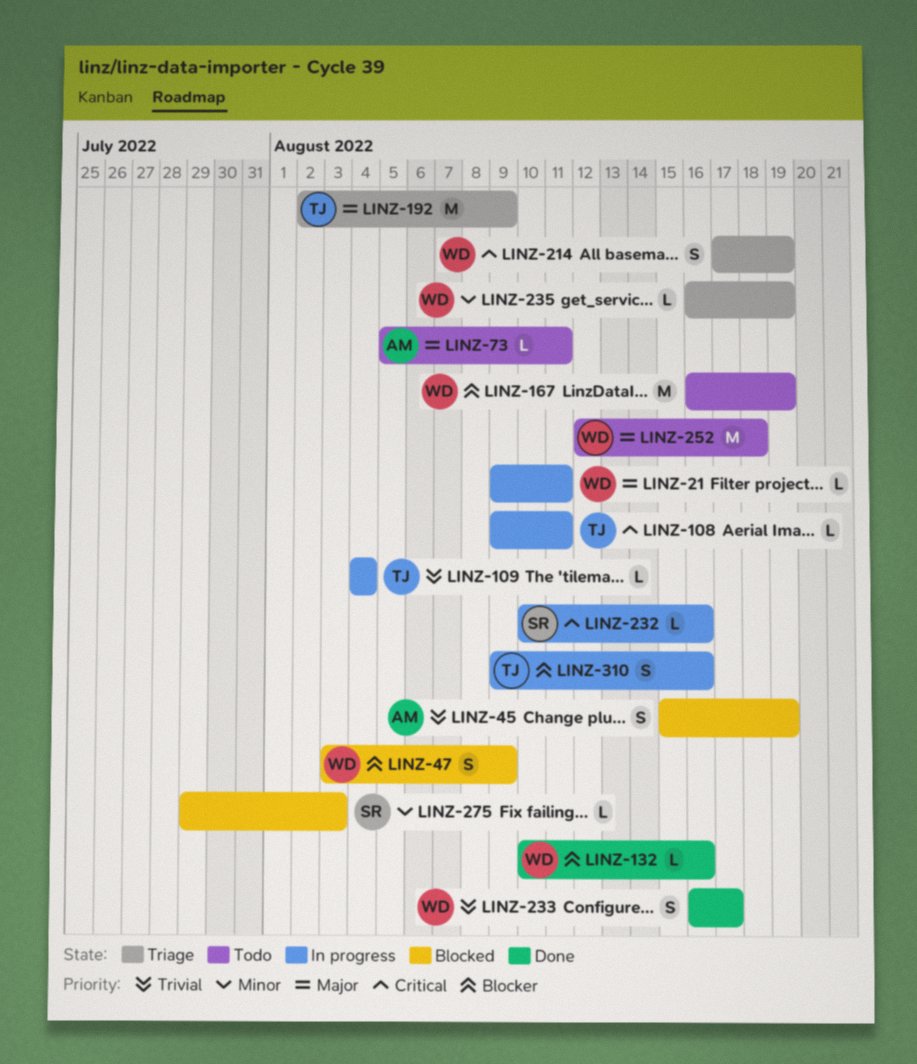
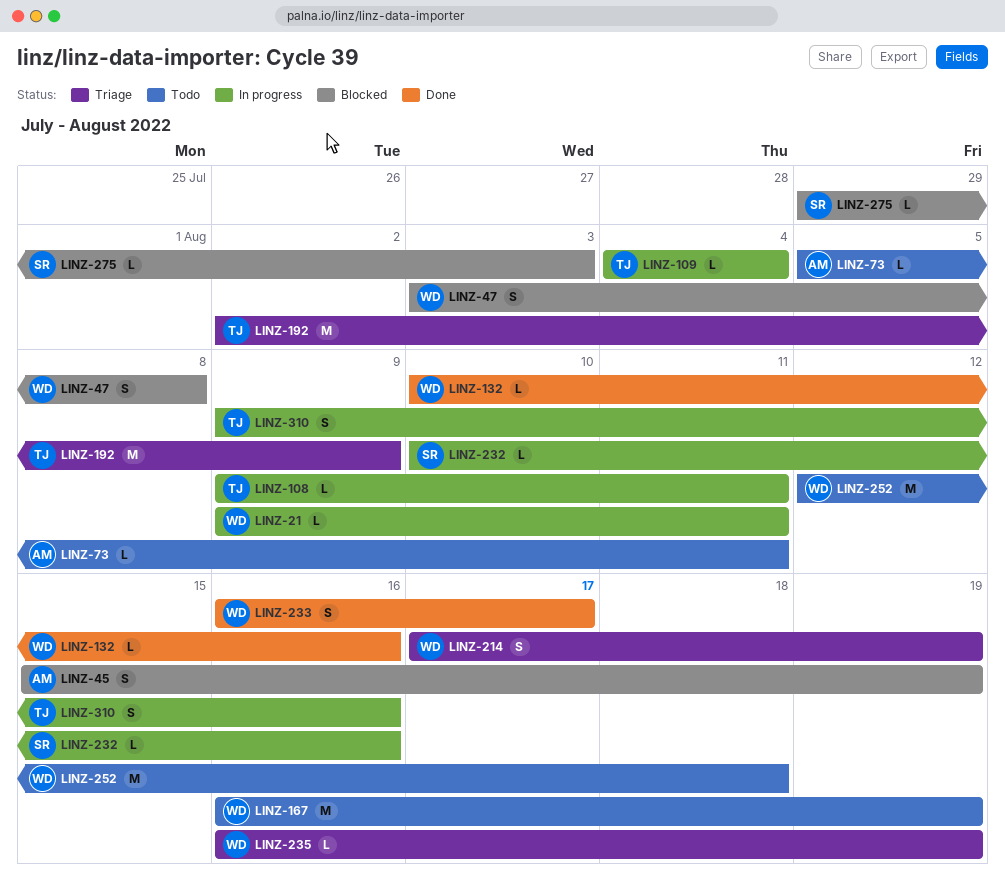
LINZ-47, due: Aug 9 -> Aug 8

